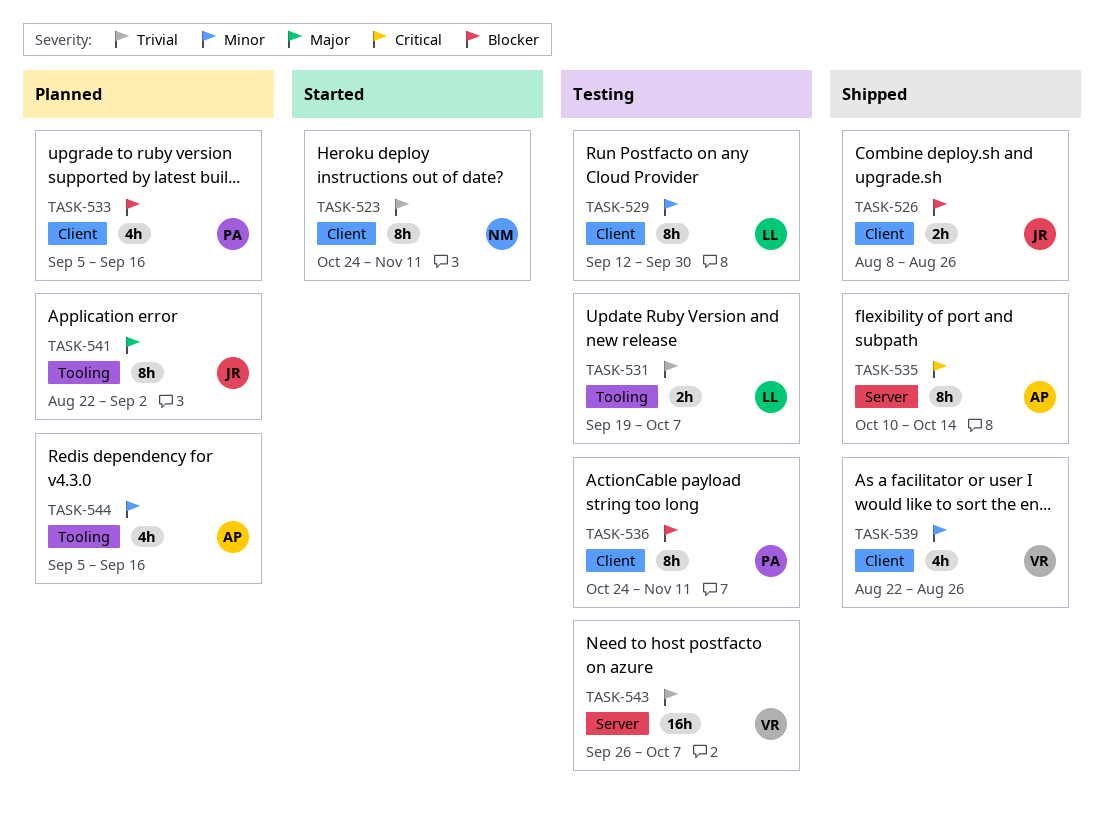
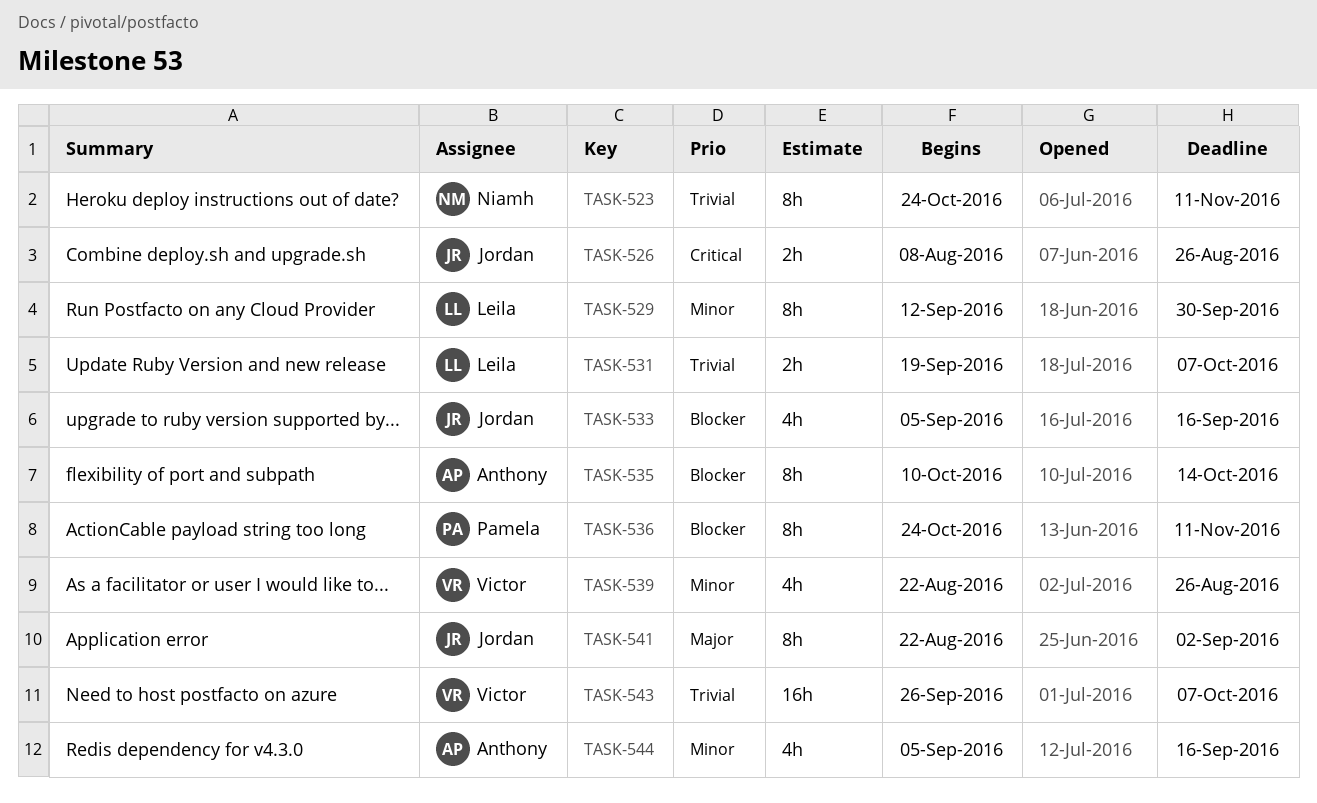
TASK-526, priority: Blocker -> Critical
TASK-533, owner: Pamela -> Jordan
TASK-535, priority: Critical -> Blocker

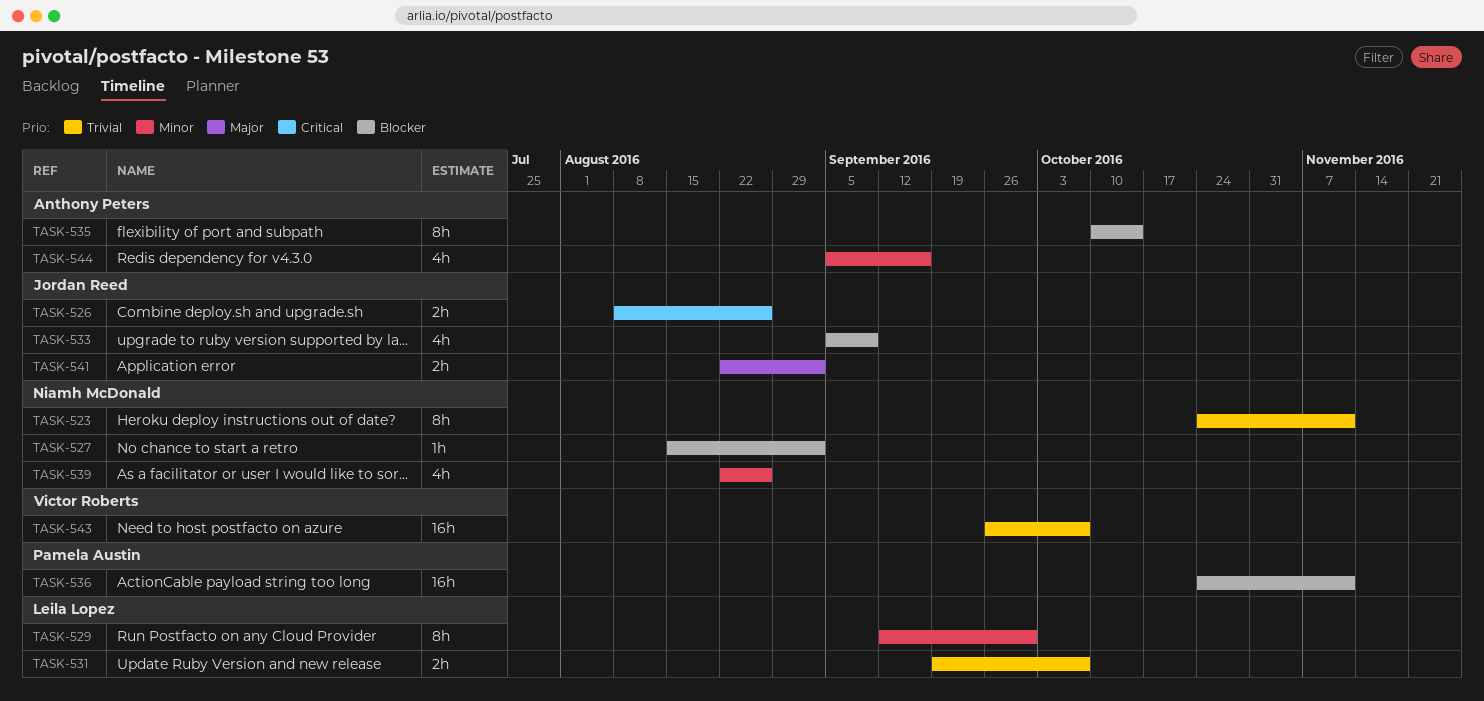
TASK-527: none -> present
TASK-533, due: Sep 16 -> Sep 9
TASK-536, estimate: 8h -> 16h
TASK-539, owner: Victor Roberts -> Niamh McDonald
TASK-541, estimate: 8h -> 2h

